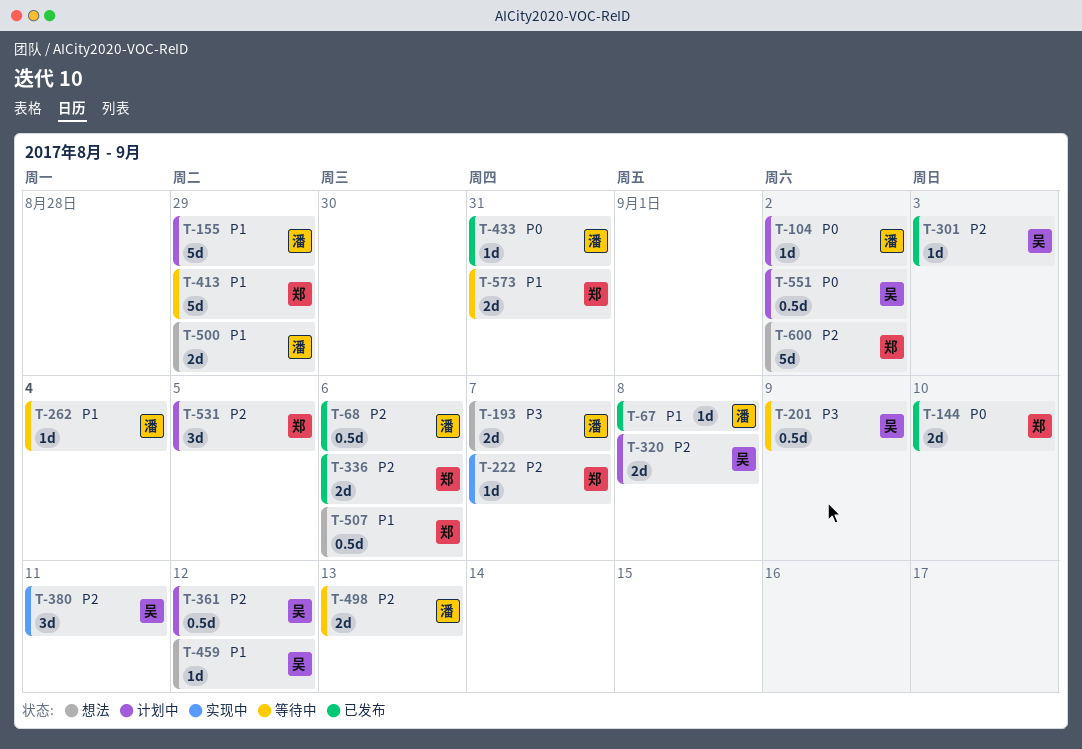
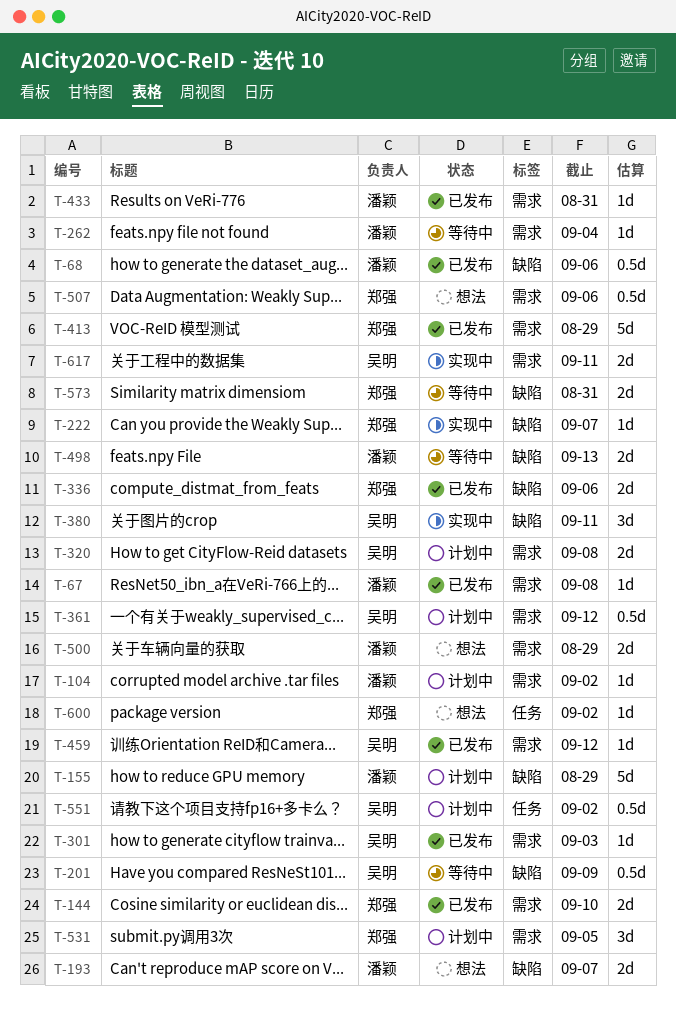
T-413, status: 等待中 -> 已发布
T-459, status: 想法 -> 已发布
T-600, estimate: 5d -> 1d
T-617: none -> present

